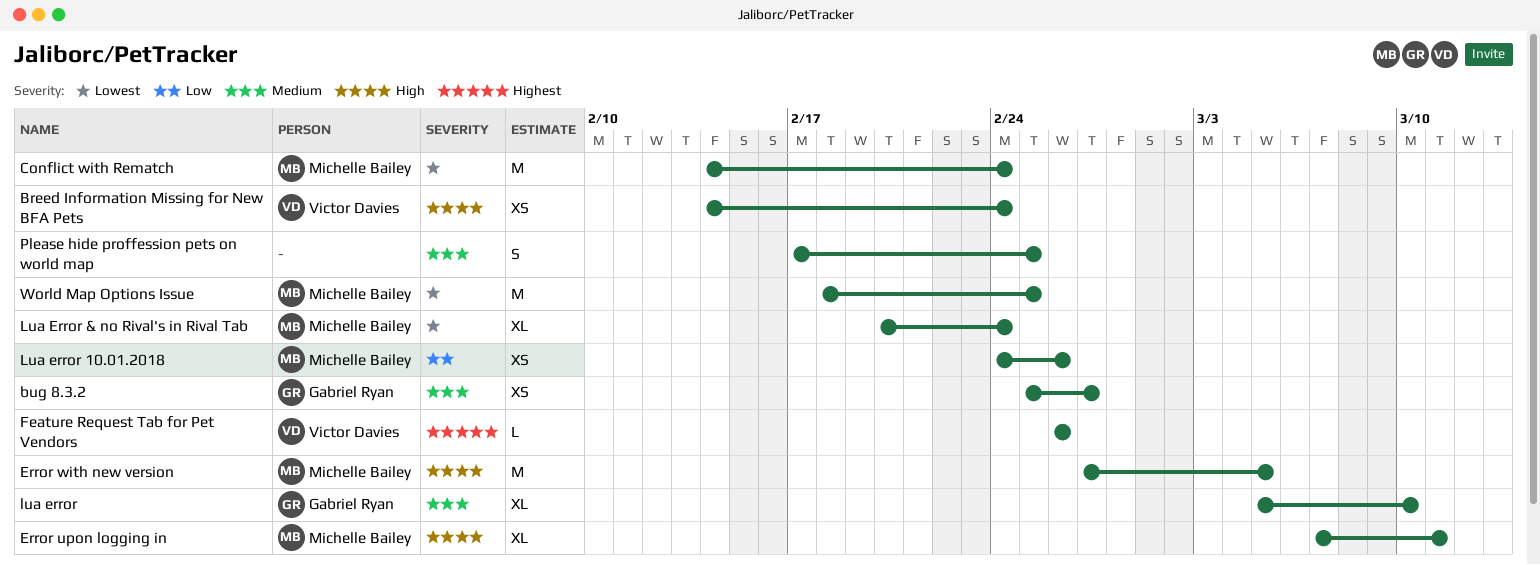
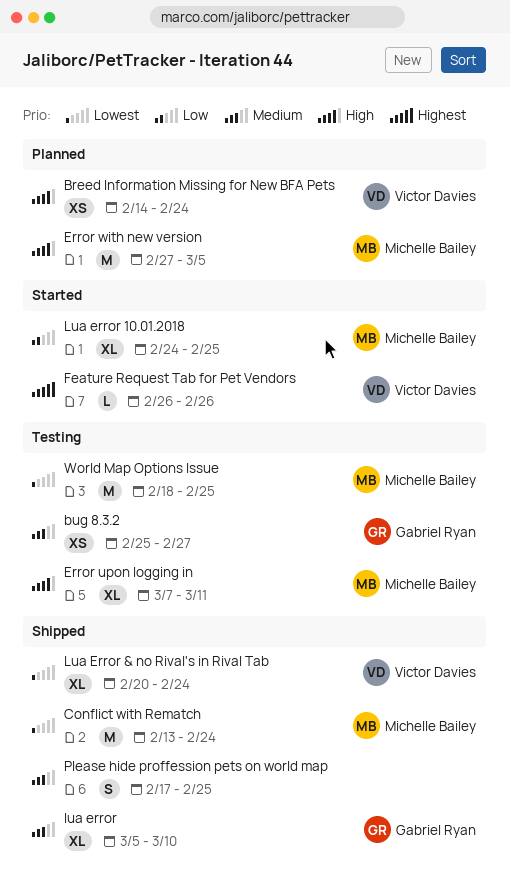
Conflict with Rematch, start: Feb 14 -> Feb 13
Lua Error & no Rival's in Rival Tab, owner: Michelle Bailey -> Victor Davies
Lua error 10.01.2018, estimate: XS -> XL
Lua error 10.01.2018, due: Feb 26 -> Feb 25

